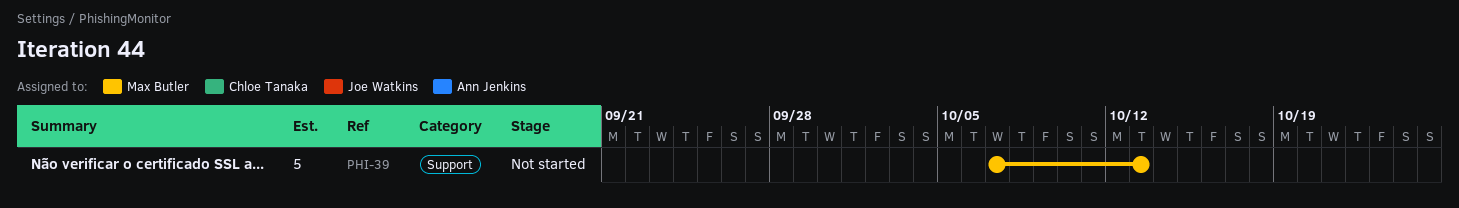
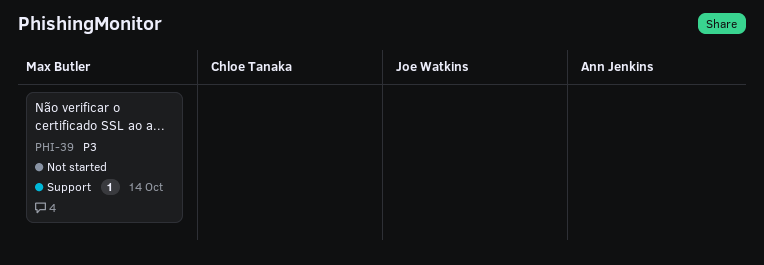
PHI-39, estimate: 5 -> 1
PHI-39, due: Oct 13 -> Oct 14

